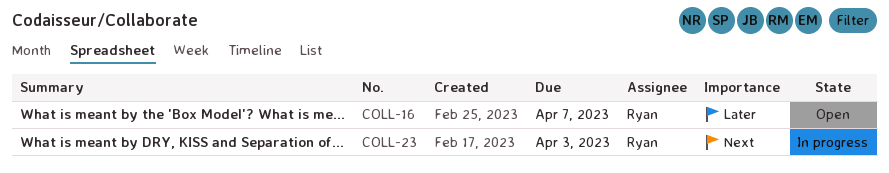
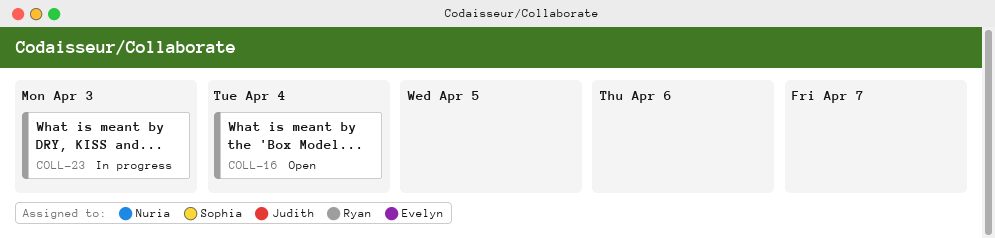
COLL-16, due: Apr 7 -> Apr 4

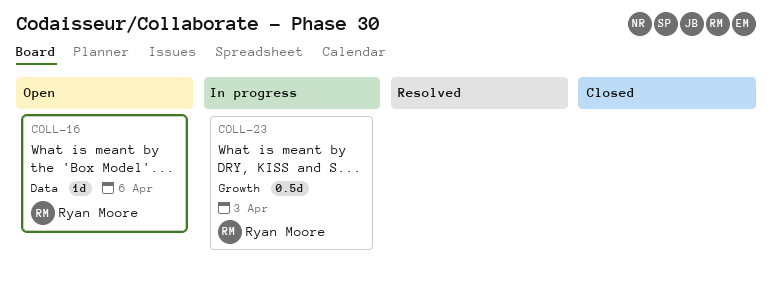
COLL-16, due: Apr 4 -> Apr 6

